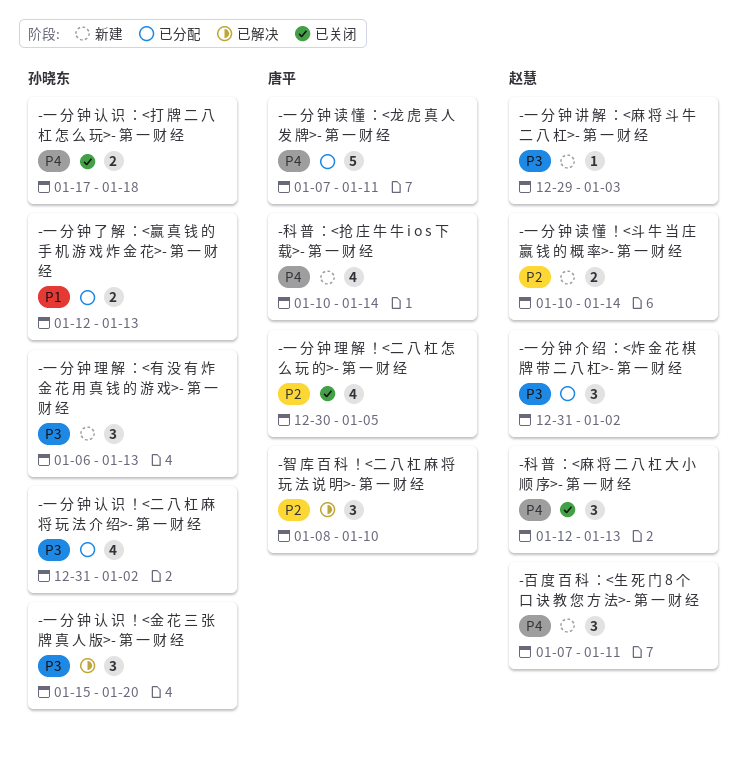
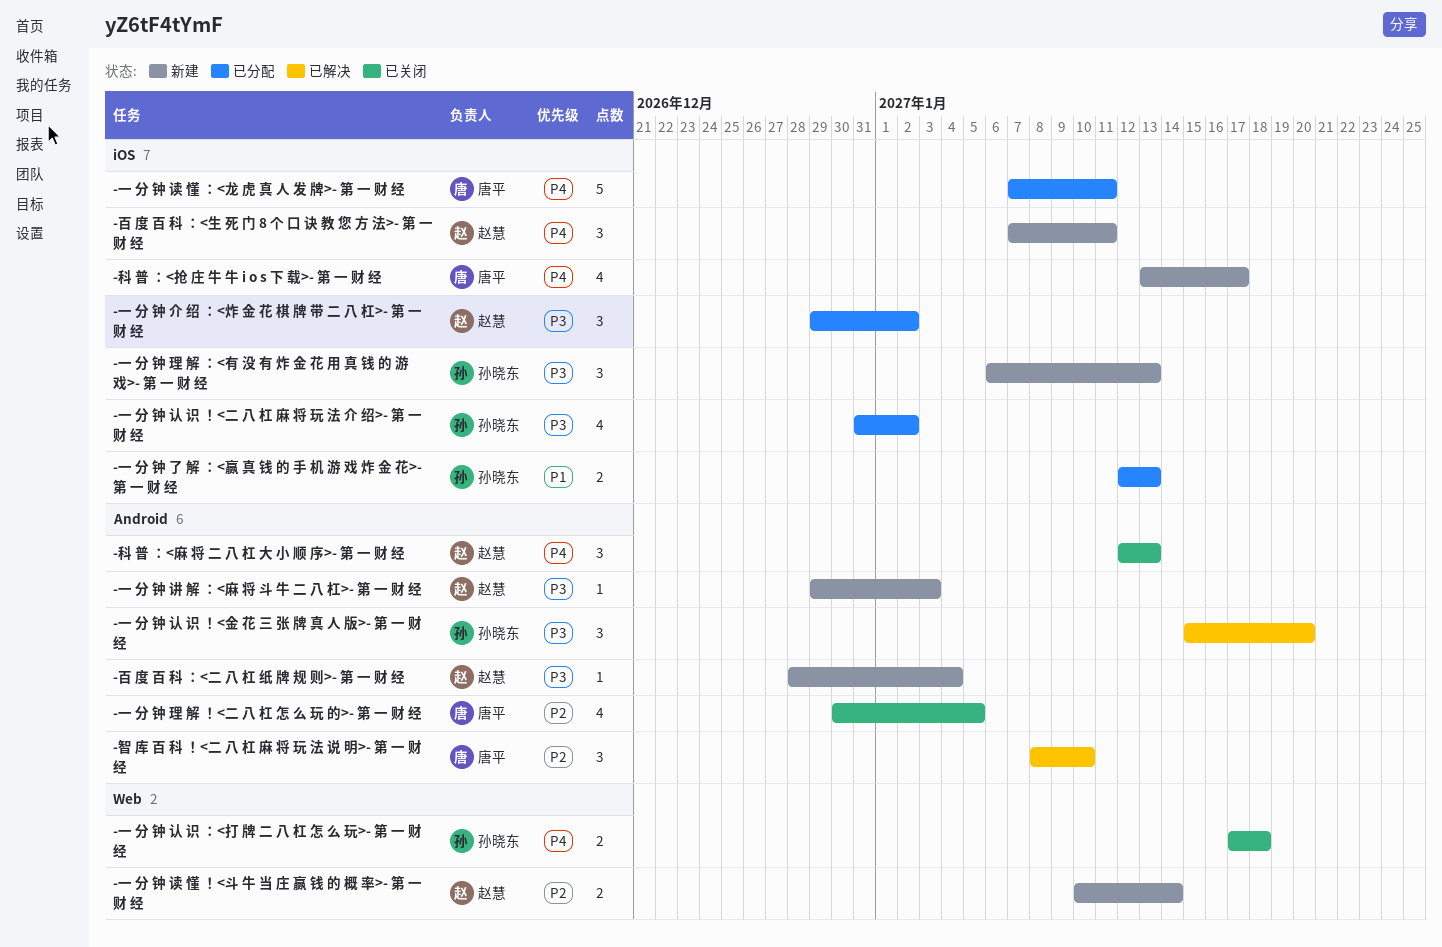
-一 分 钟 介 绍 ：<炸 金 花 棋 牌 带 二 八 杠>- 第 一 财 经, start: Dec 31 -> Dec 29
-百 度 百 科 ：<二 八 杠 纸 牌 规 则>- 第 一 财 经: none -> present
-科 普 ：<抢 庄 牛 牛 i o s 下 载>- 第 一 财 经, start: Jan 10 -> Jan 13
-科 普 ：<抢 庄 牛 牛 i o s 下 载>- 第 一 财 经, due: Jan 14 -> Jan 17

